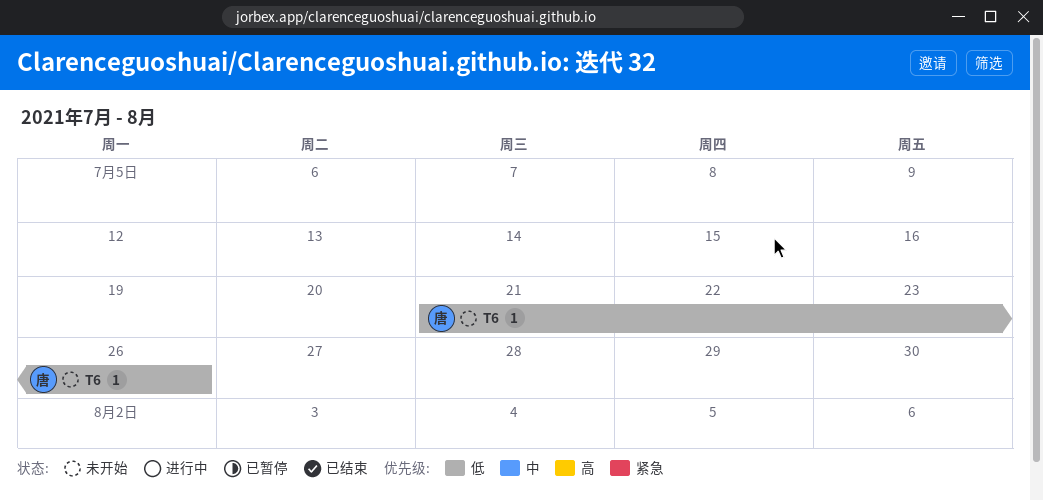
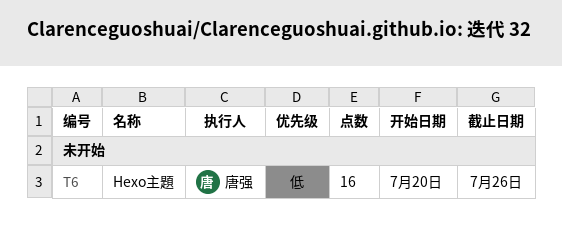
T6, estimate: 1 -> 16
T6, start: Jul 21 -> Jul 20

